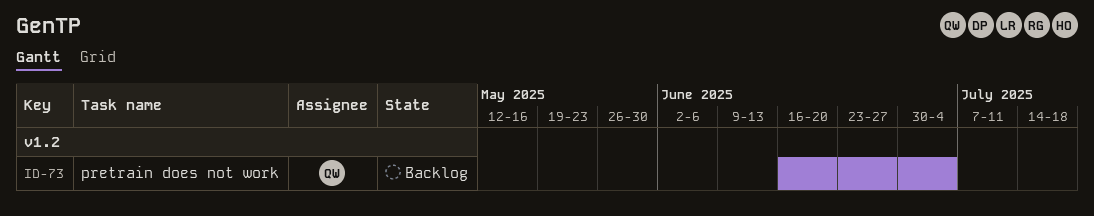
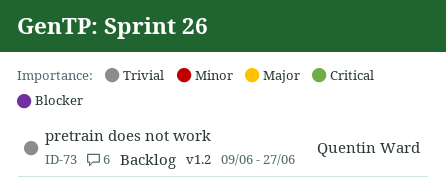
ID-73, start: Jun 16 -> Jun 9
ID-73, due: Jul 4 -> Jun 27

